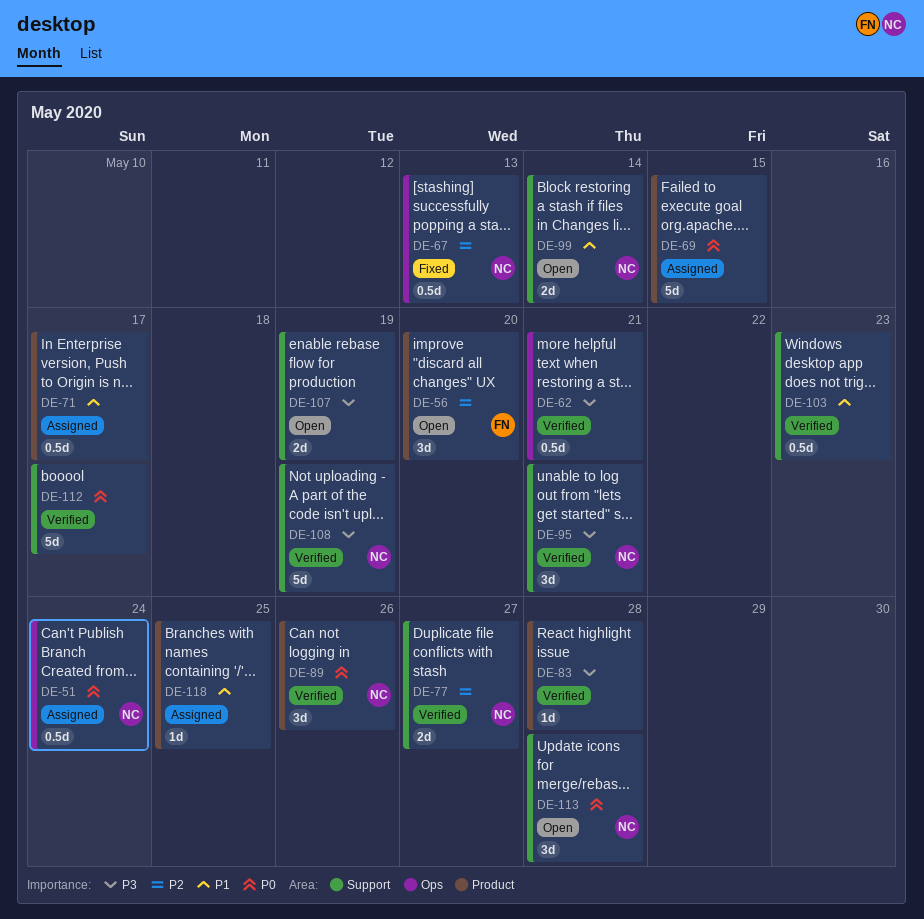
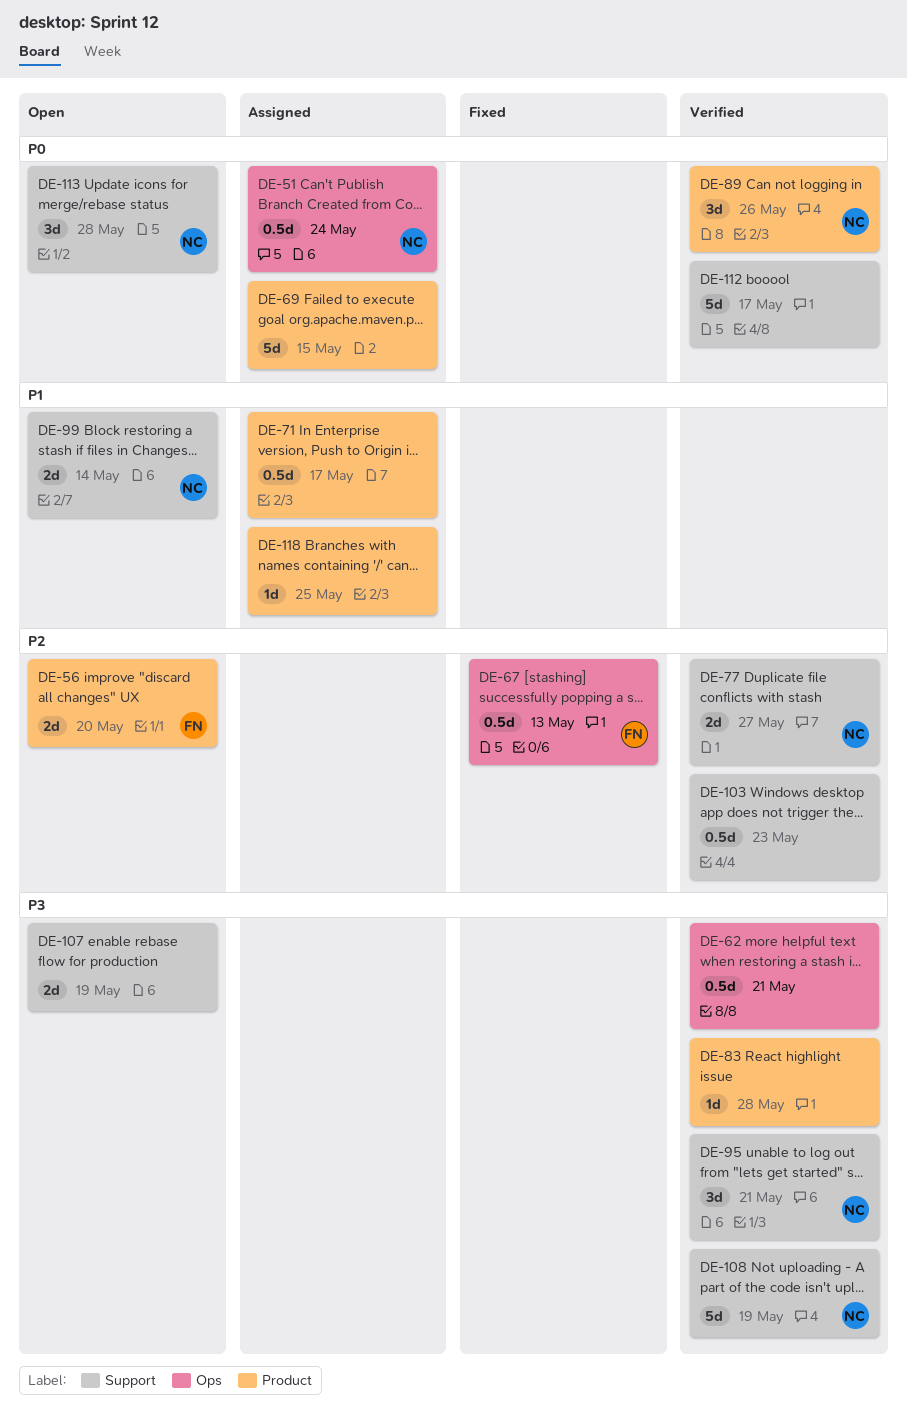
DE-56, estimate: 3d -> 2d
DE-67, owner: NC -> FN
DE-103, priority: P1 -> P2

